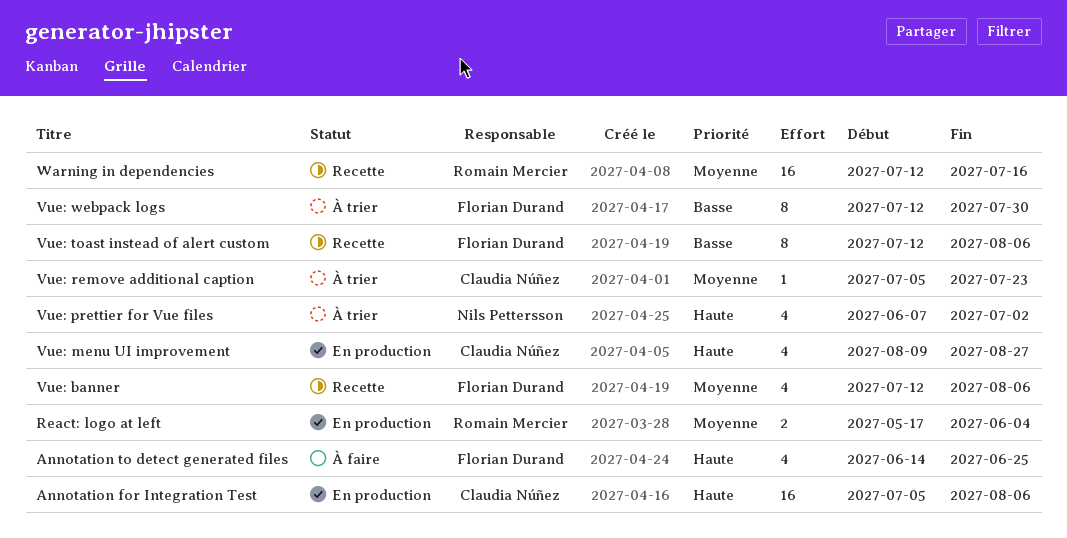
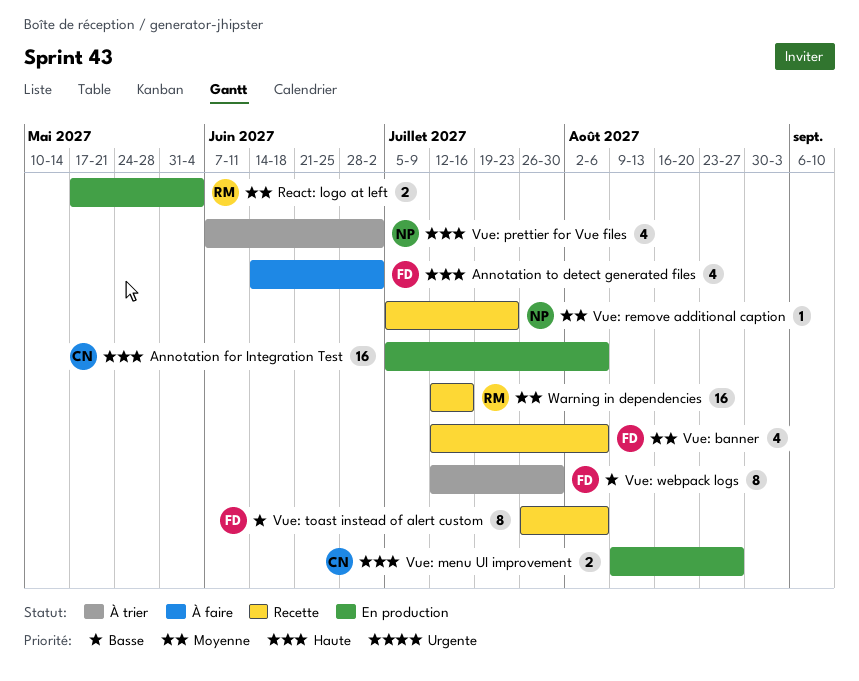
Annotation to detect generated files, due: Jun 25 -> Jul 2
Vue: menu UI improvement, estimate: 4 -> 2
Vue: remove additional caption, status: À trier -> Recette
Vue: remove additional caption, owner: Claudia Núñez -> Nils Pettersson
Vue: toast instead of alert custom, start: Jul 12 -> Jul 26

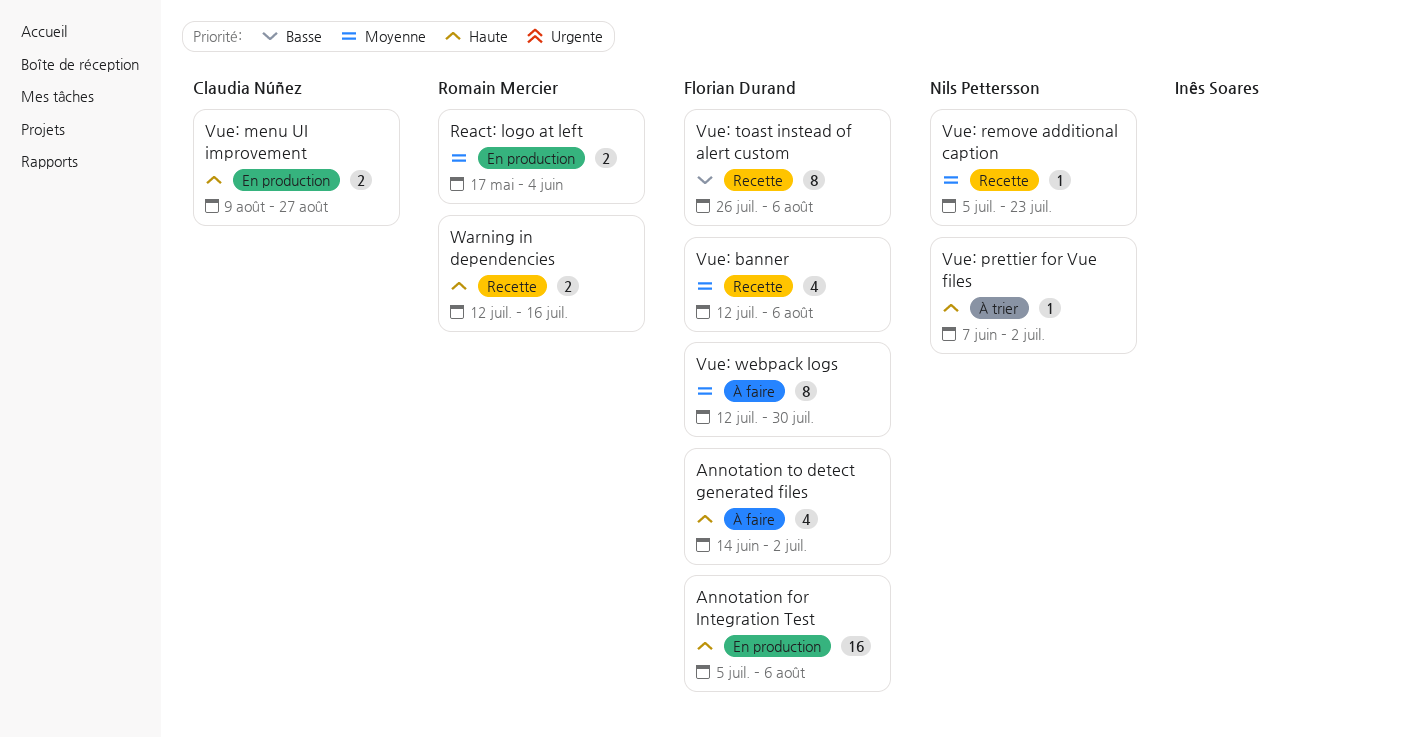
Annotation for Integration Test, owner: Claudia Núñez -> Florian Durand
Vue: prettier for Vue files, estimate: 4 -> 1
Vue: webpack logs, status: À trier -> À faire
Vue: webpack logs, priority: Basse -> Moyenne
Warning in dependencies, priority: Moyenne -> Haute
Warning in dependencies, estimate: 16 -> 2

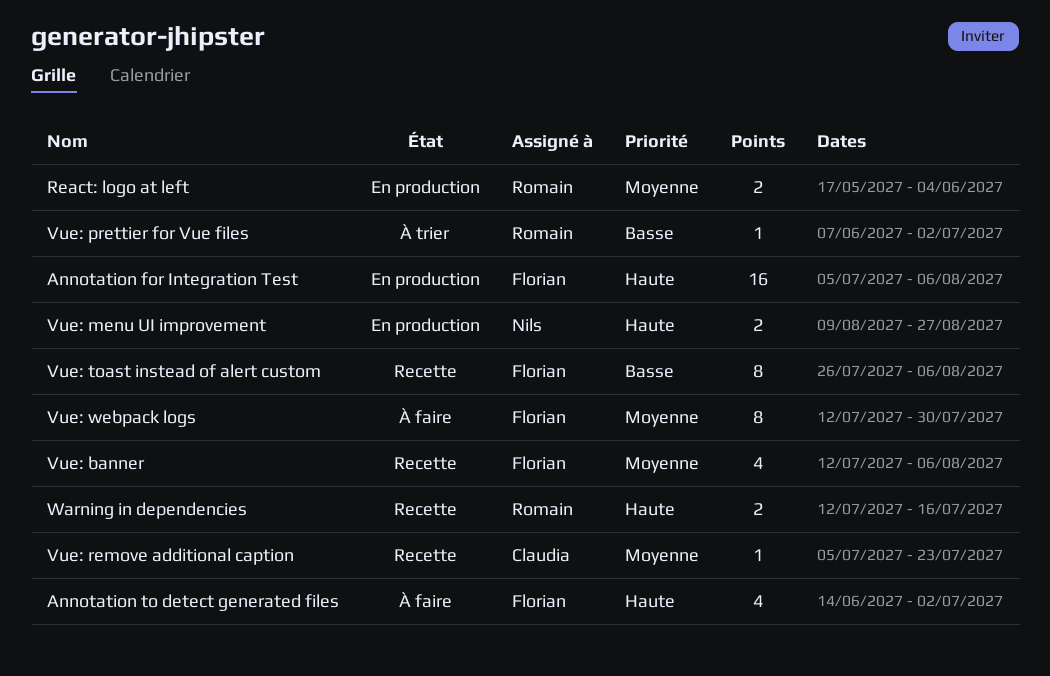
Vue: menu UI improvement, owner: Claudia Núñez -> Nils Pettersson
Vue: prettier for Vue files, owner: Nils Pettersson -> Romain Mercier
Vue: prettier for Vue files, priority: Haute -> Basse
Vue: remove additional caption, owner: Nils Pettersson -> Claudia Núñez

